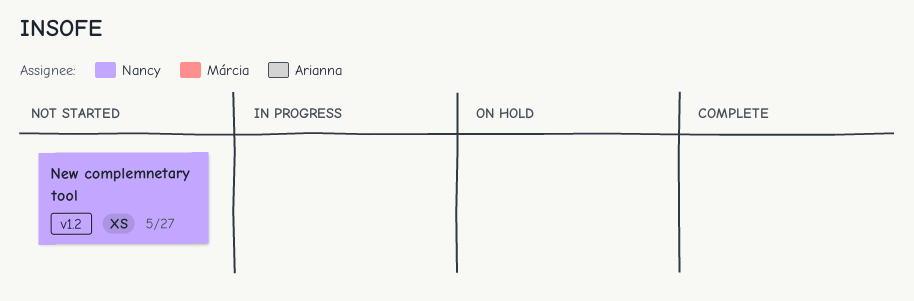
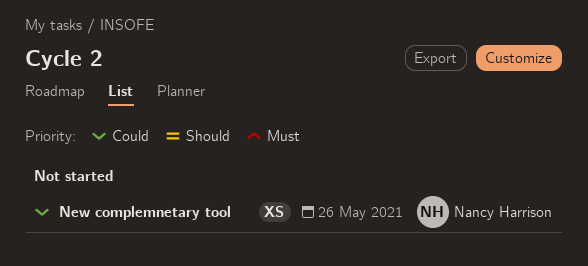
New complemnetary tool, due: May 27 -> May 26

